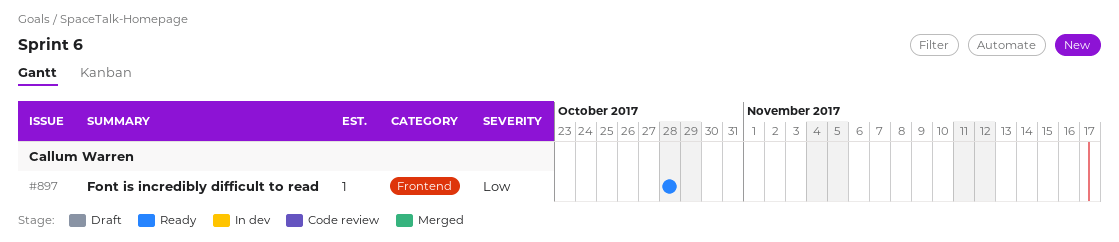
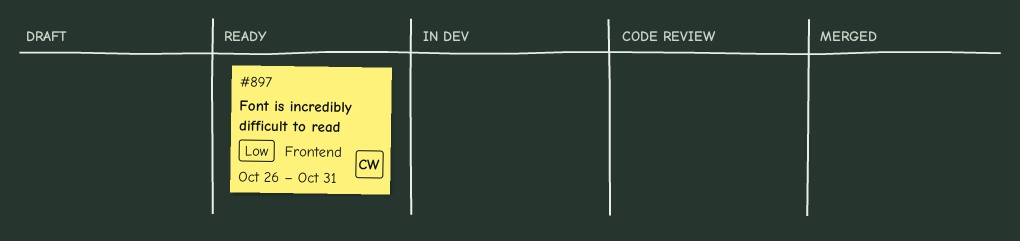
#897, start: Oct 28 -> Oct 26
#897, due: Oct 28 -> Oct 31

